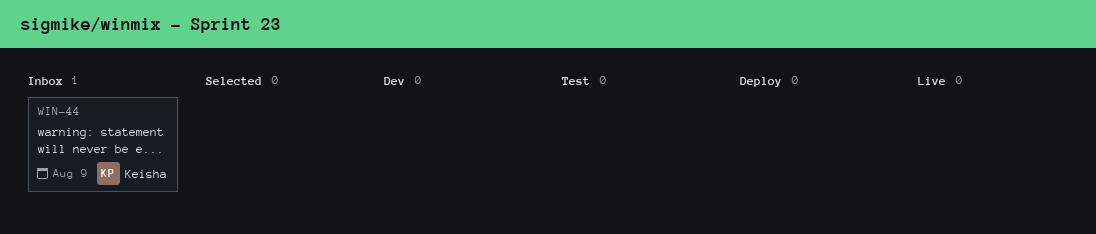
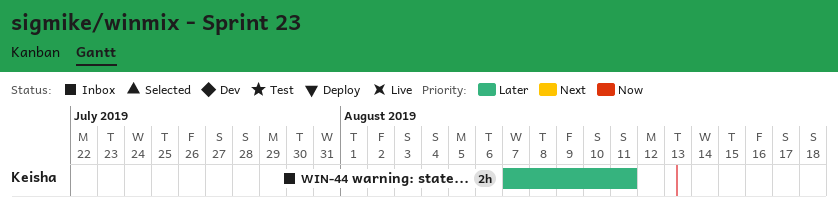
WIN-44, due: Aug 9 -> Aug 11

